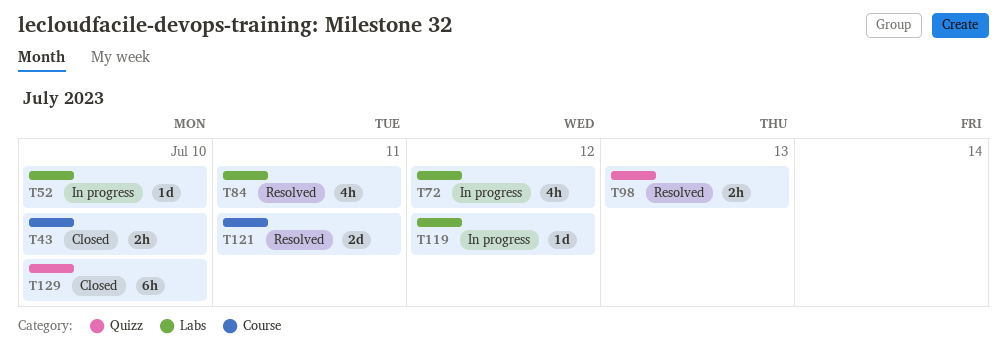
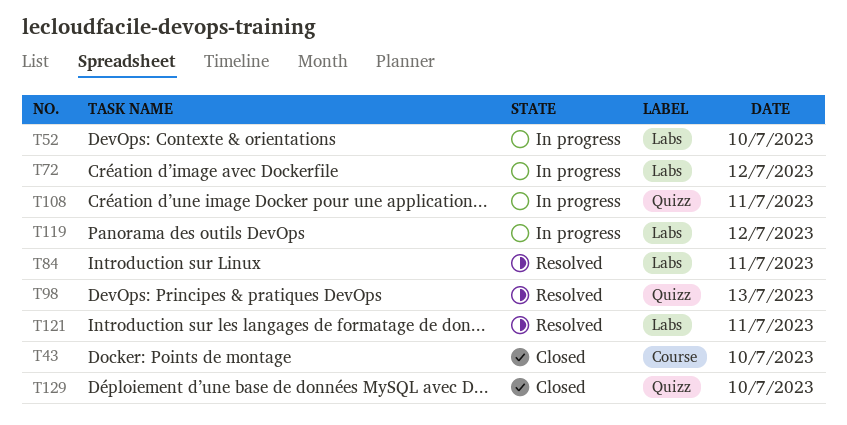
T108: none -> present
T121, label: Course -> Labs

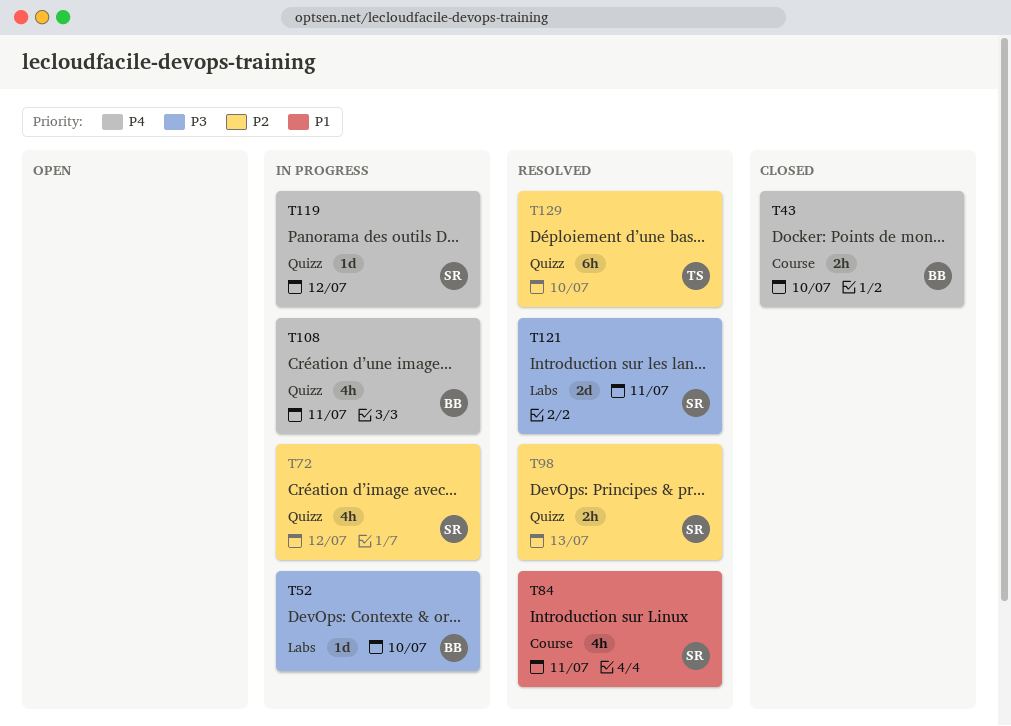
T72, label: Labs -> Quizz
T84, label: Labs -> Course
T119, label: Labs -> Quizz
T129, status: Closed -> Resolved

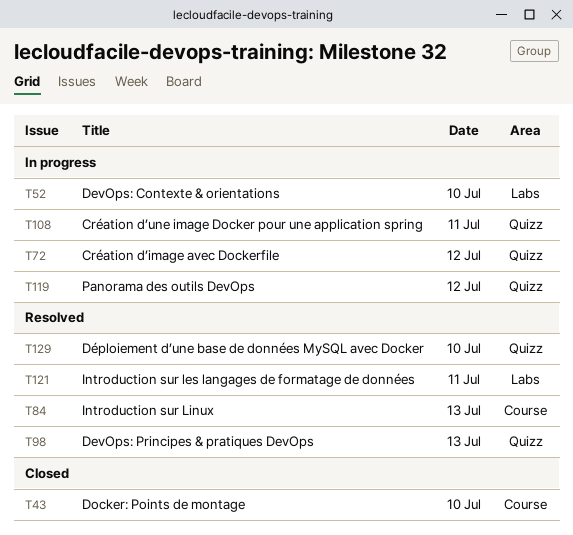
T84, day: Jul 11 -> Jul 13

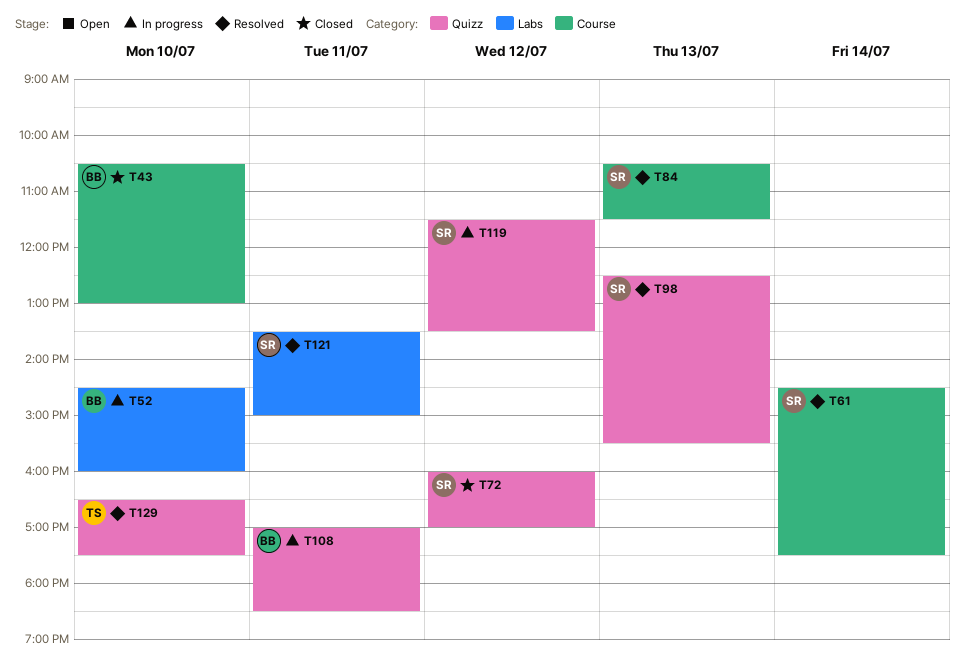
T61: none -> present
T72, status: In progress -> Closed

